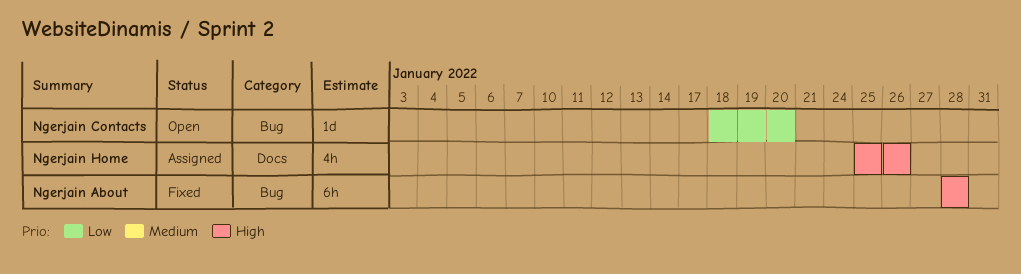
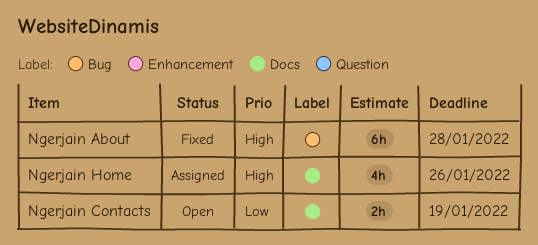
Ngerjain Contacts, label: Bug -> Docs
Ngerjain Contacts, estimate: 1d -> 2h
Ngerjain Contacts, due: Jan 20 -> Jan 19

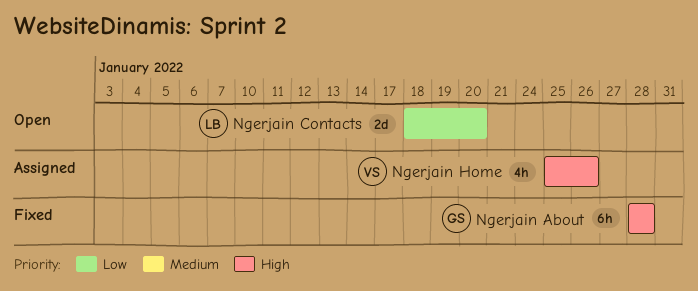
Ngerjain Contacts, estimate: 2h -> 2d
Ngerjain Contacts, due: Jan 19 -> Jan 20

